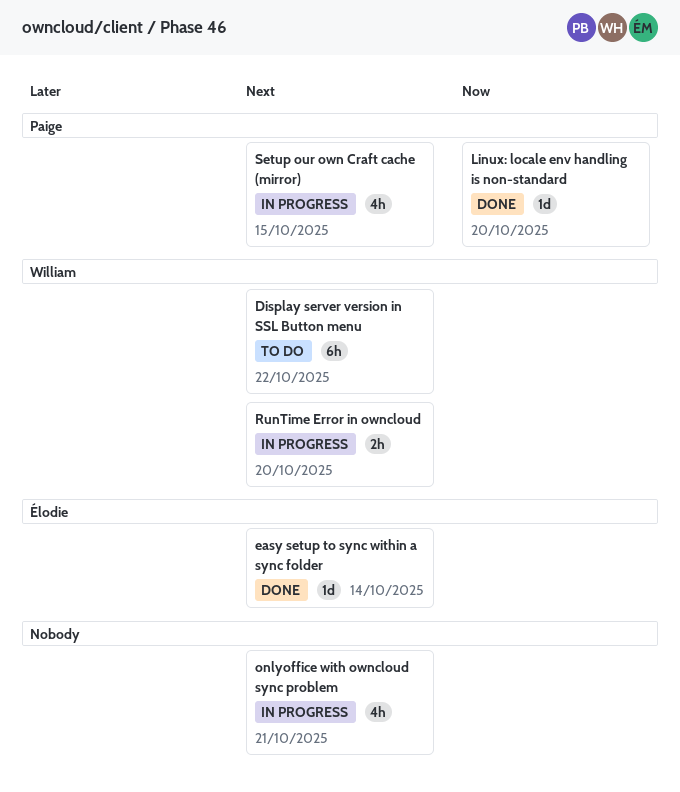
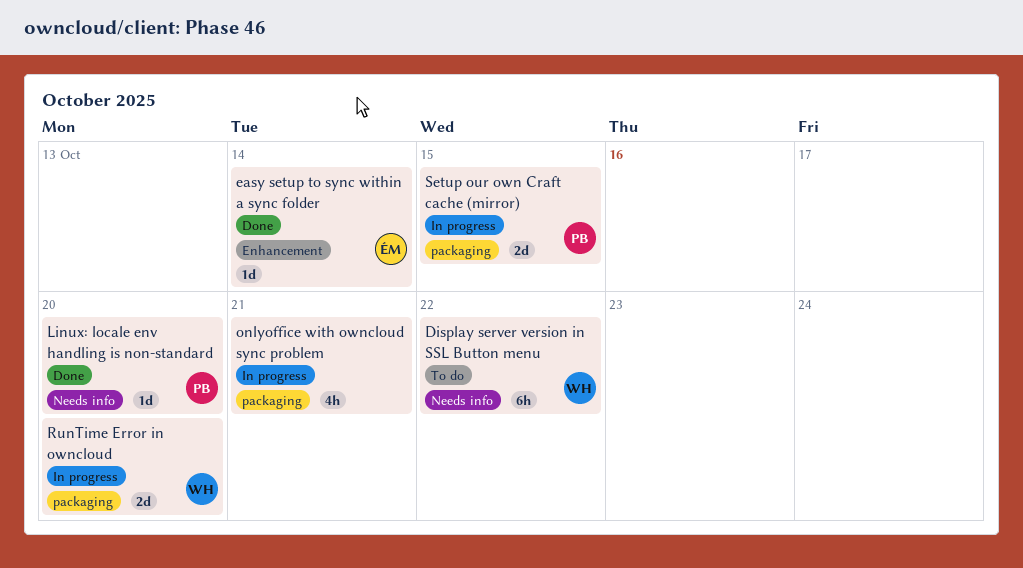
RunTime Error in owncloud, estimate: 2h -> 2d
Setup our own Craft cache (mirror), estimate: 4h -> 2d

